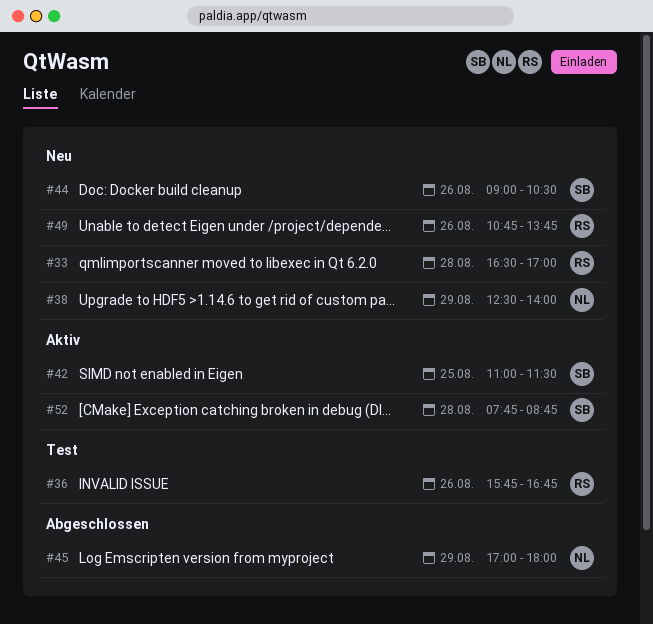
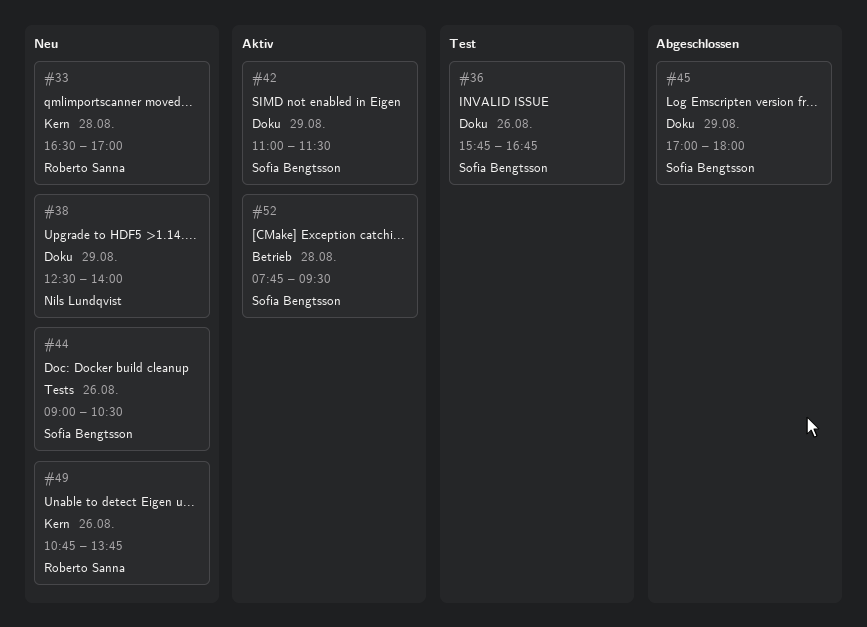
#36, owner: Roberto Sanna -> Sofia Bengtsson
#42, day: Aug 25 -> Aug 29
#45, owner: Nils Lundqvist -> Sofia Bengtsson
#52, ends: 08:45 -> 09:30

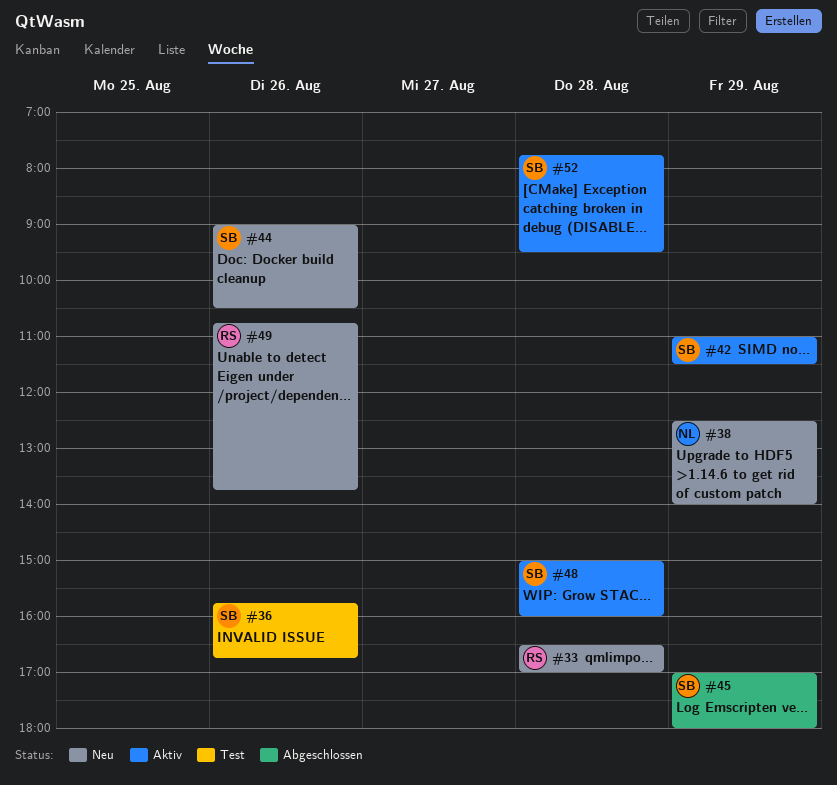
#48: none -> present

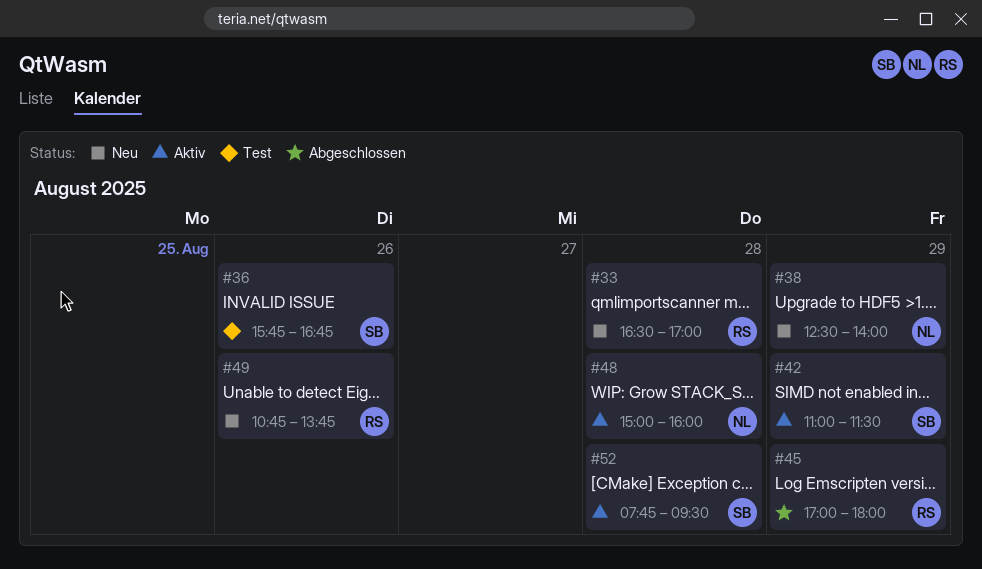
#44: present -> none
#45, owner: SB -> RS
#48, owner: SB -> NL

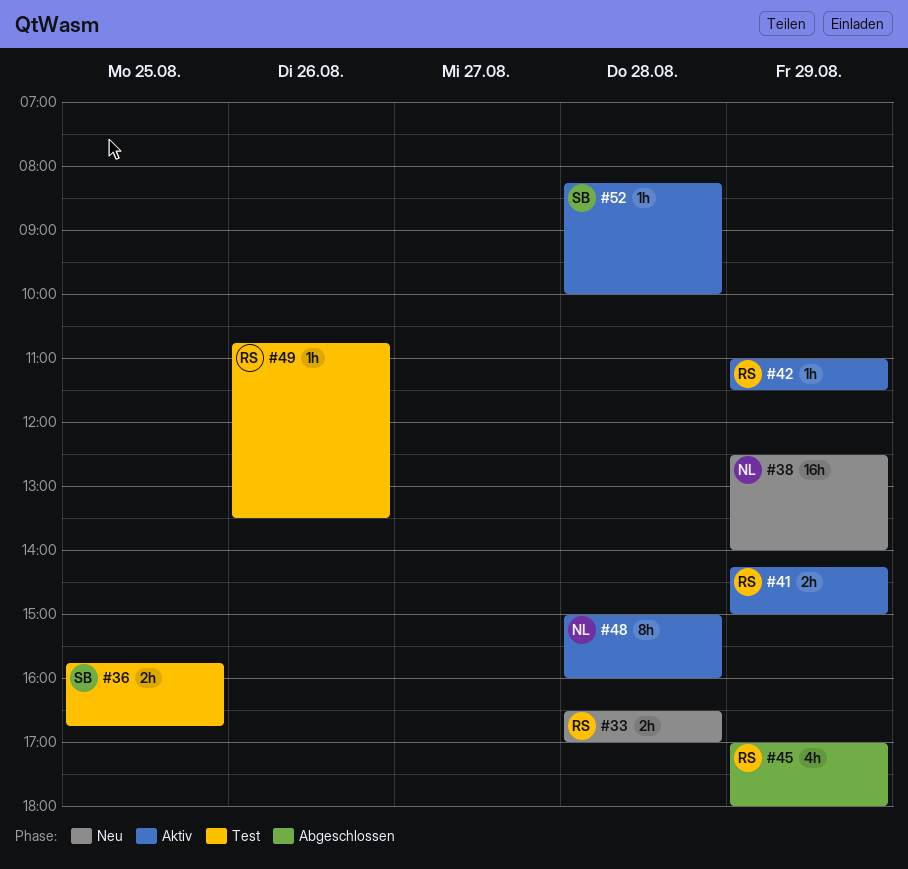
#36, day: Aug 26 -> Aug 25
#41: none -> present
#42, owner: SB -> RS
#49, status: Neu -> Test
#49, ends: 13:45 -> 13:30
#52, begins: 07:45 -> 08:15
#52, ends: 09:30 -> 10:00

